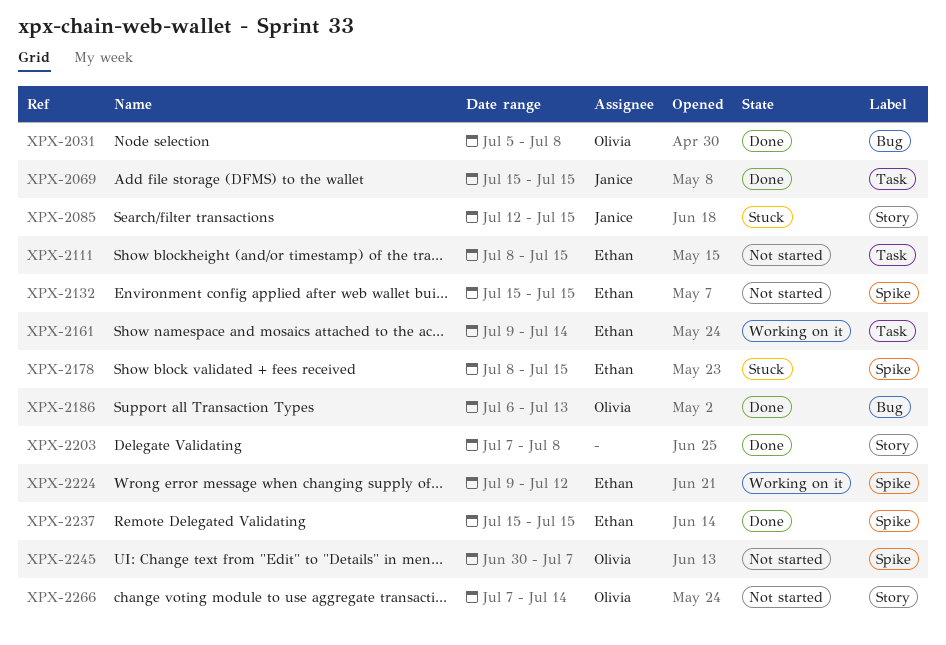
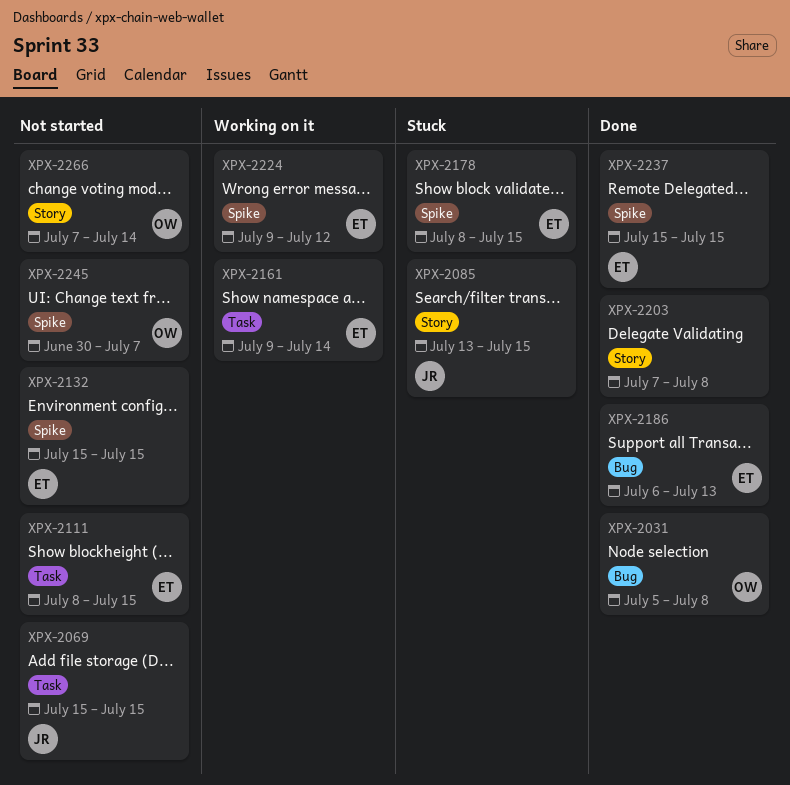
XPX-2069, status: Done -> Not started
XPX-2085, start: Jul 12 -> Jul 13
XPX-2186, owner: Olivia -> Ethan

